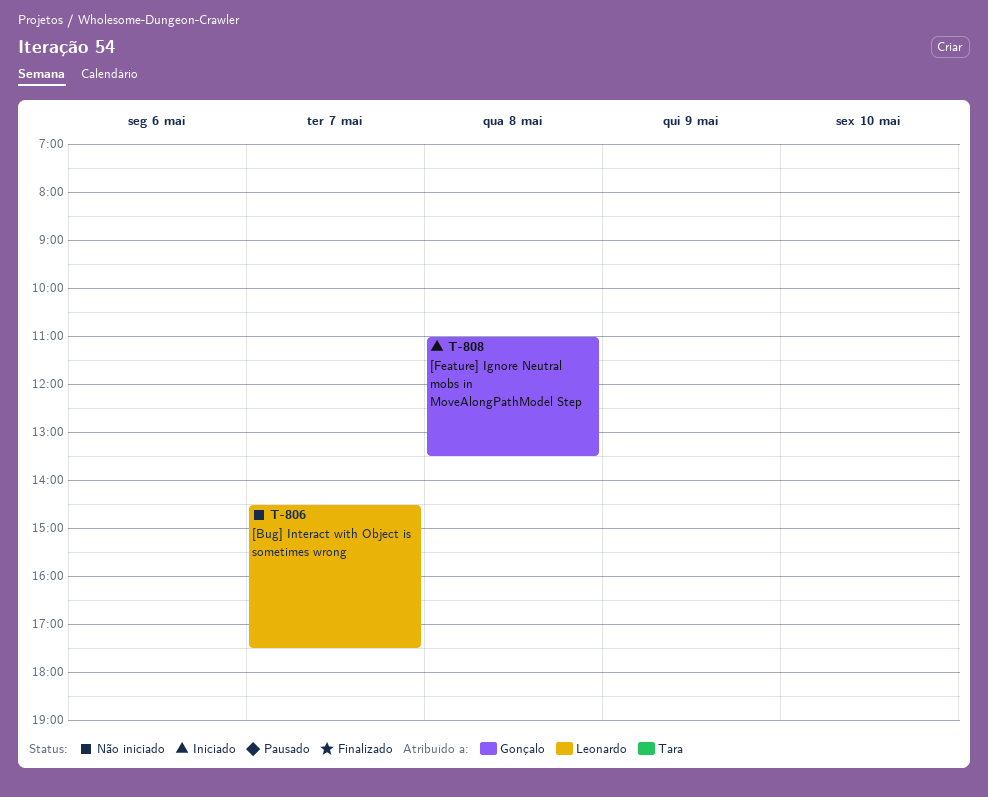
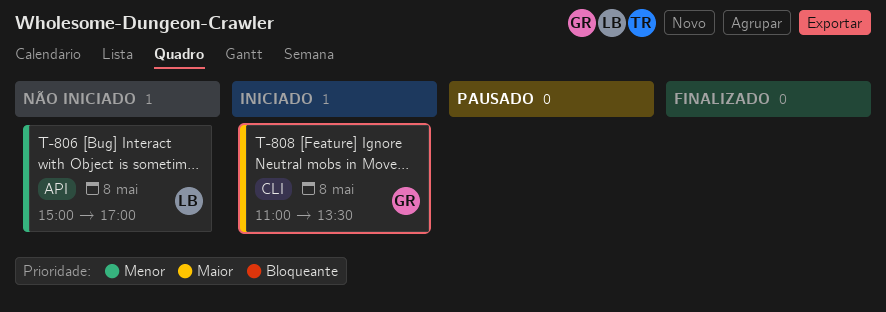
T-806, day: May 7 -> May 8
T-806, begins: 14:30 -> 15:00
T-806, ends: 17:30 -> 17:00

